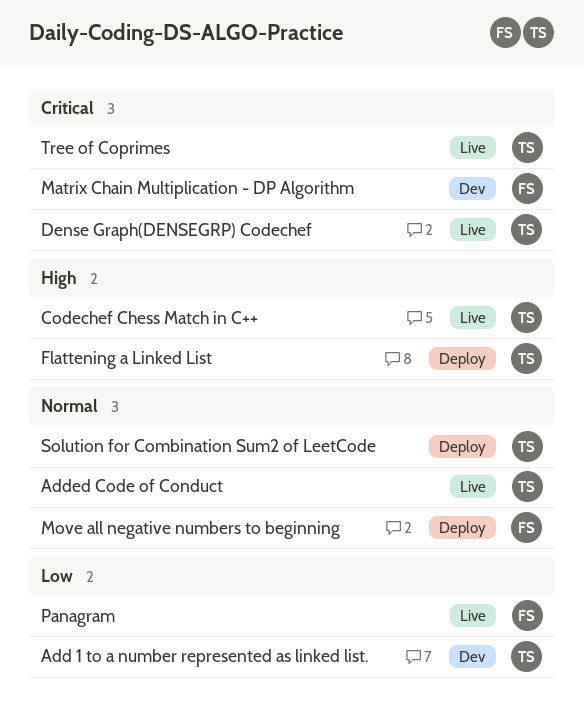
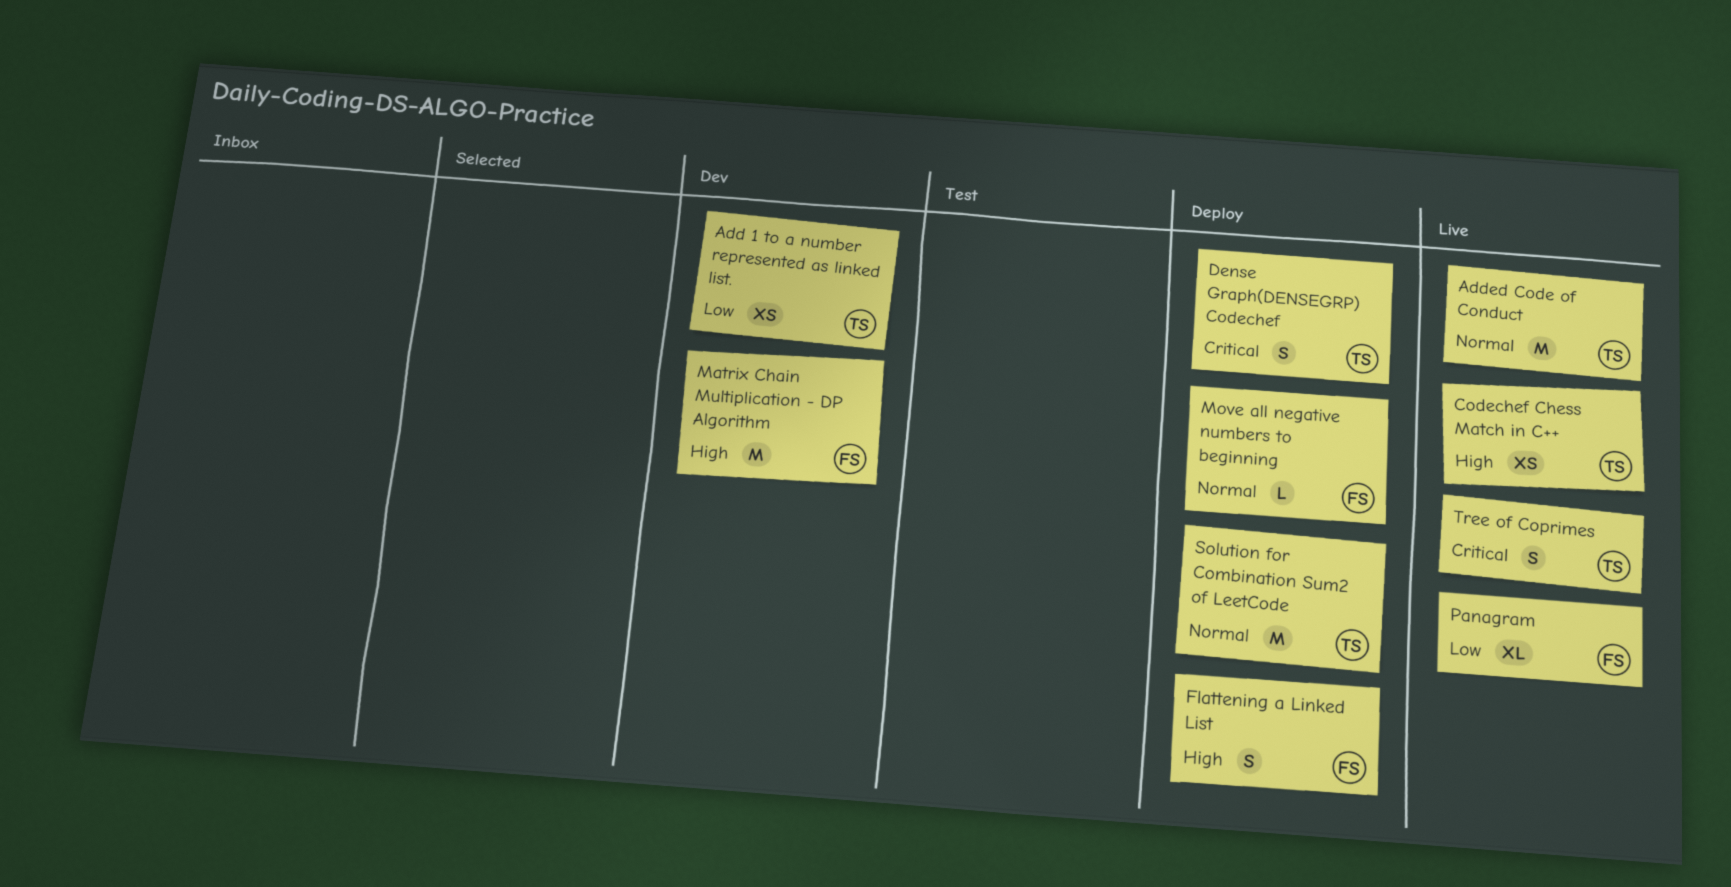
Dense Graph(DENSEGRP) Codechef, status: Live -> Deploy
Flattening a Linked List, owner: TS -> FS
Matrix Chain Multiplication - DP Algorithm, priority: Critical -> High

